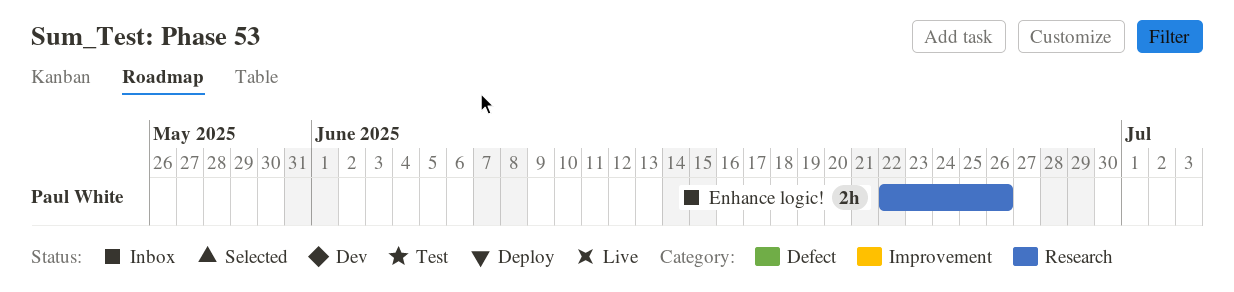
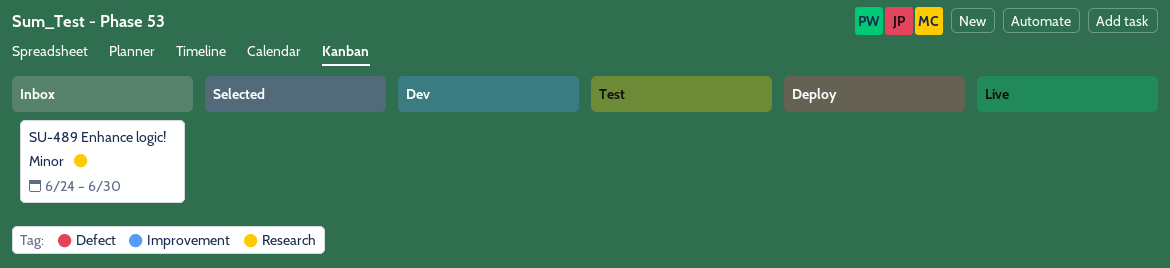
Enhance logic!, start: Jun 22 -> Jun 24
Enhance logic!, due: Jun 26 -> Jun 30

